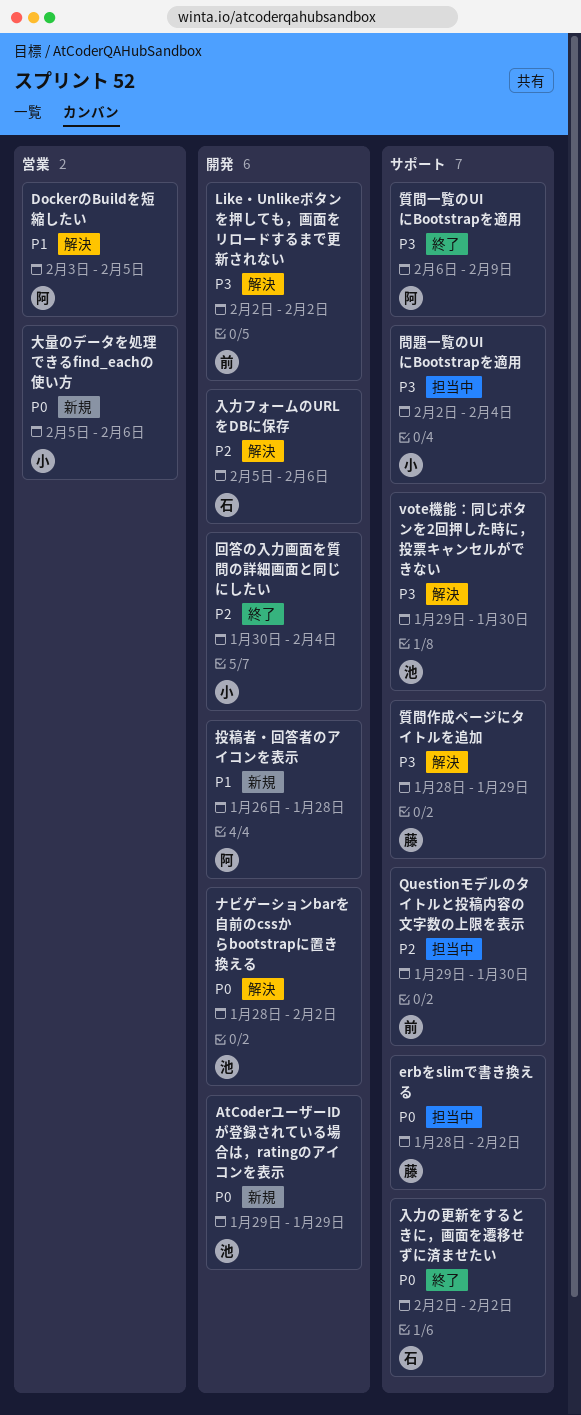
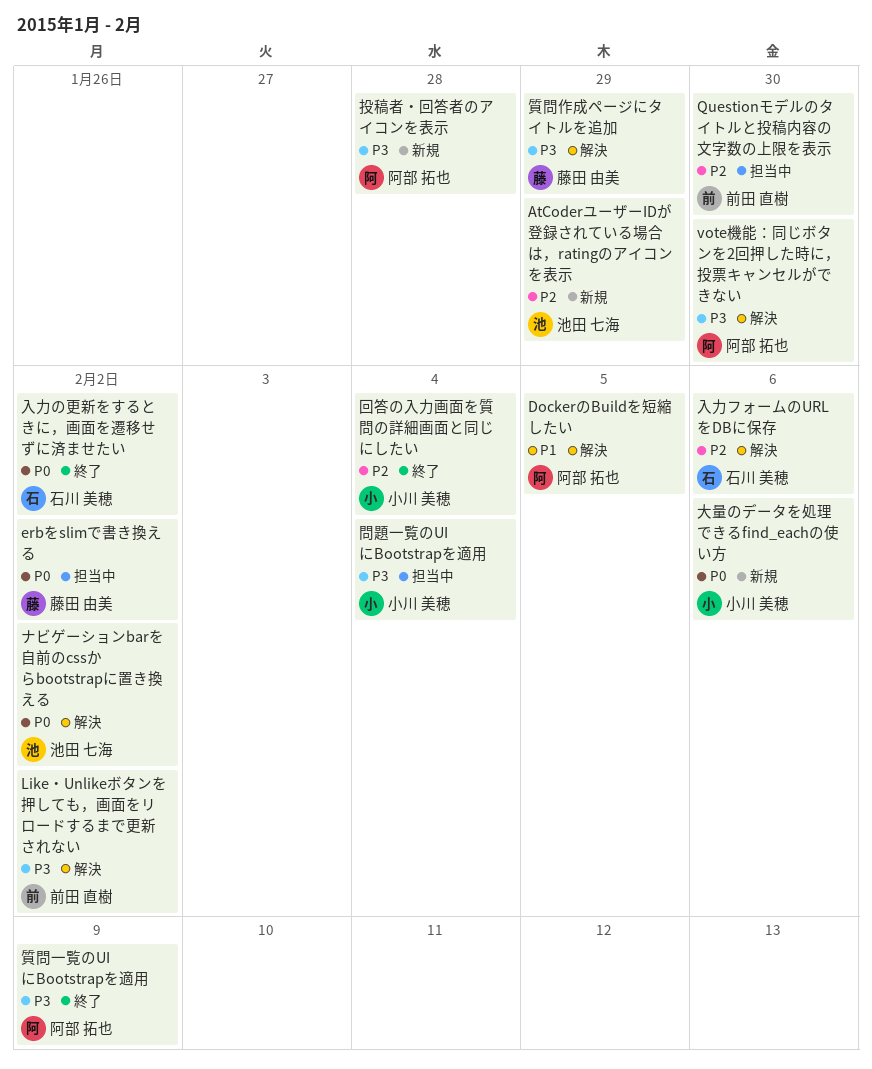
AtCoderユーザーIDが登録されている場合は，ratingのアイコンを表示, priority: P0 -> P2
vote機能：同じボタンを2回押した時に，投票キャンセルができない, owner: 池田 七海 -> 阿部 拓也
投稿者・回答者のアイコンを表示, priority: P1 -> P3

